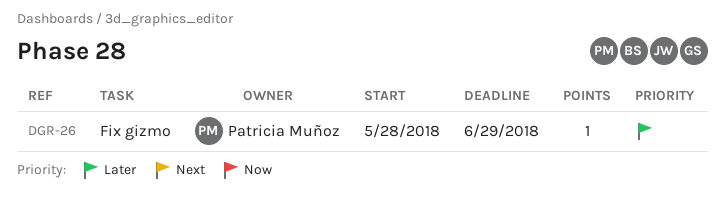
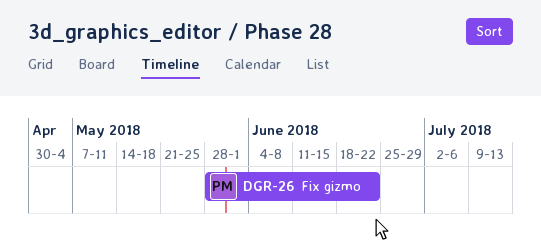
DGR-26, due: Jun 29 -> Jun 22

